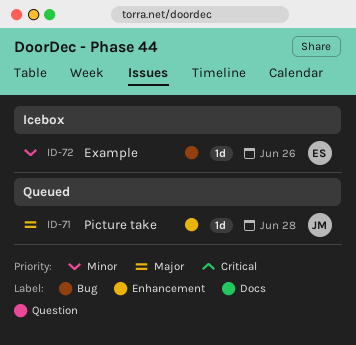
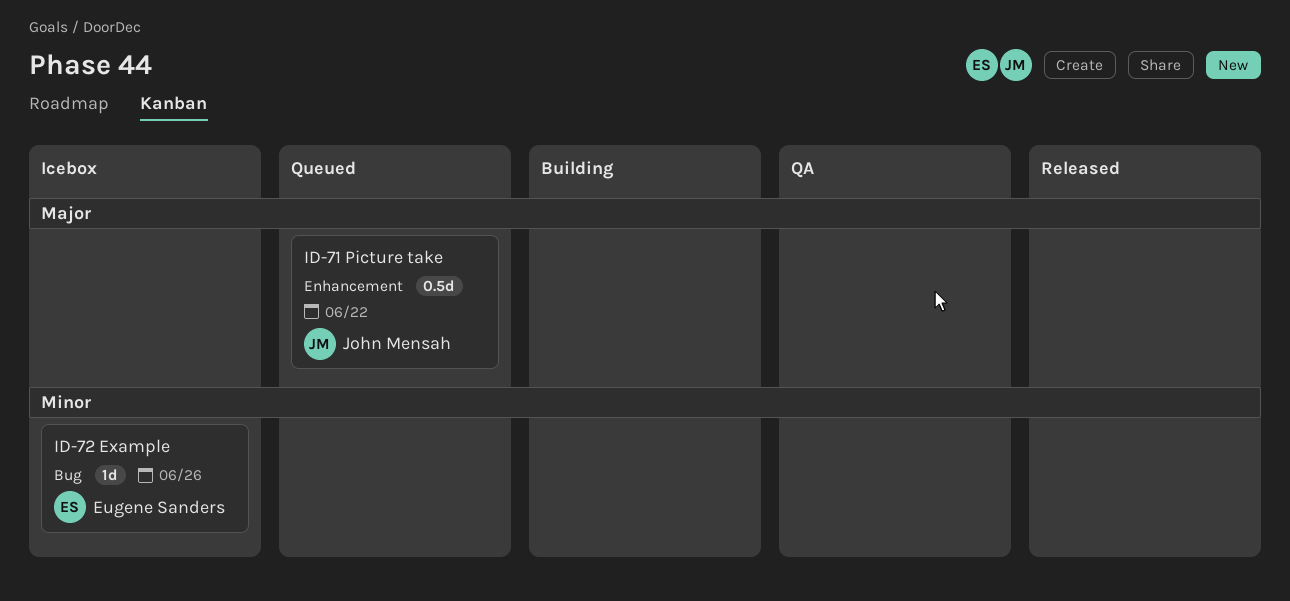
ID-71, estimate: 1d -> 0.5d
ID-71, due: Jun 28 -> Jun 22

